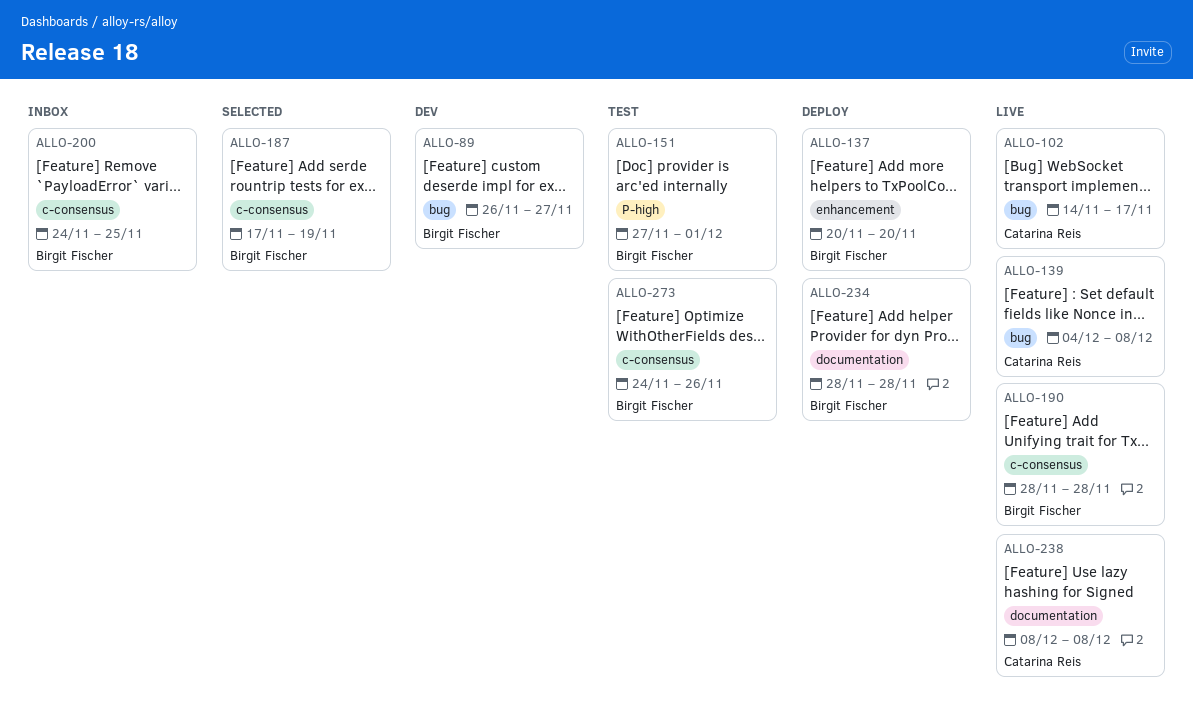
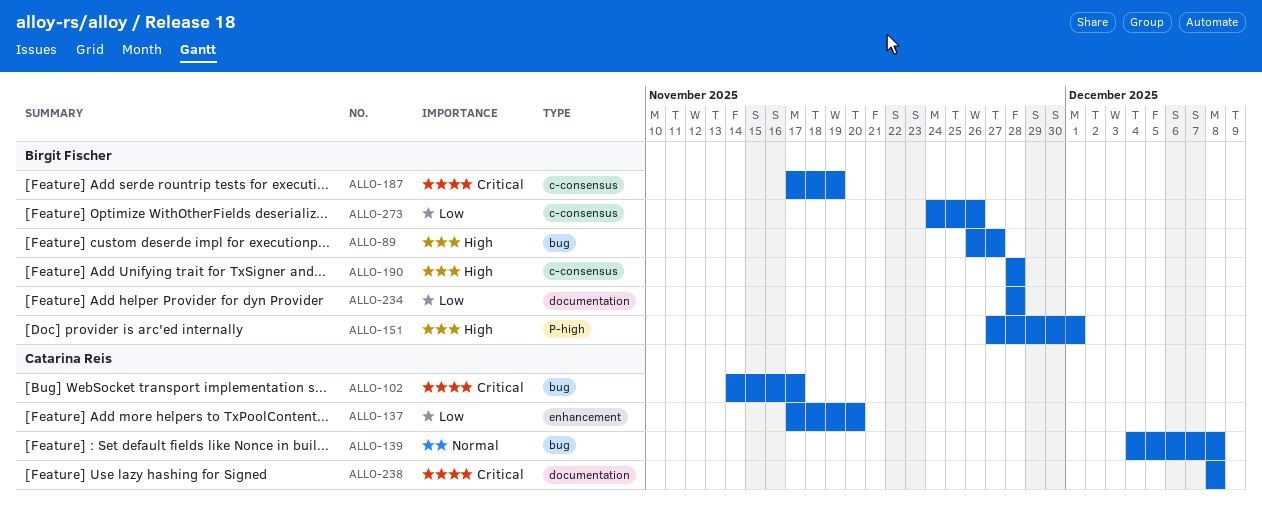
ALLO-137, owner: Birgit Fischer -> Catarina Reis
ALLO-137, start: Nov 20 -> Nov 17
ALLO-200: present -> none

